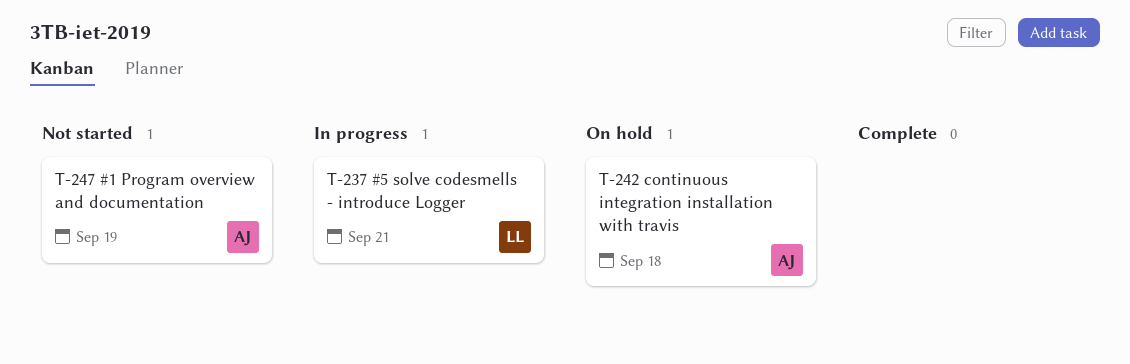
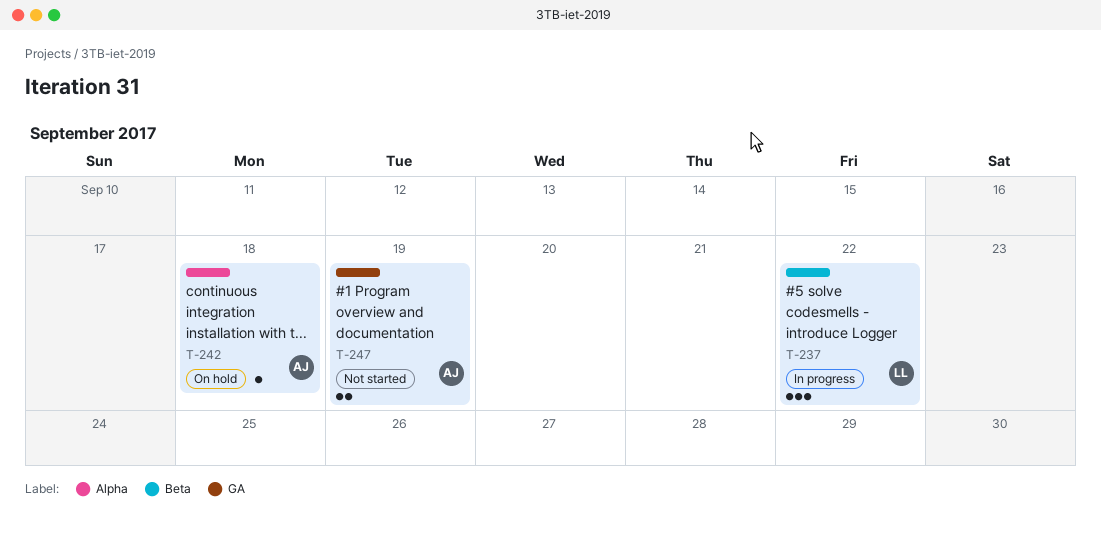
T-237, due: Sep 21 -> Sep 22

